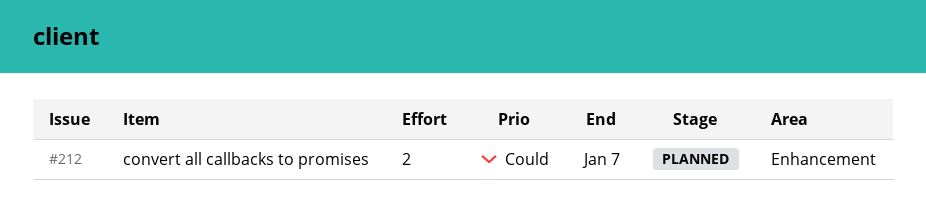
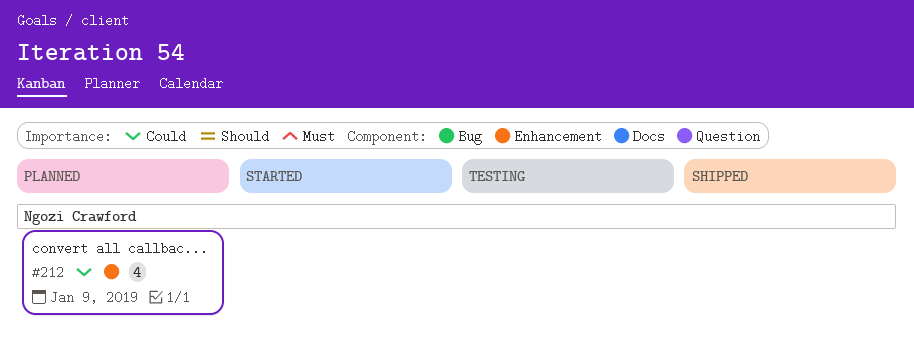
#212, estimate: 2 -> 4
#212, due: Jan 7 -> Jan 9

